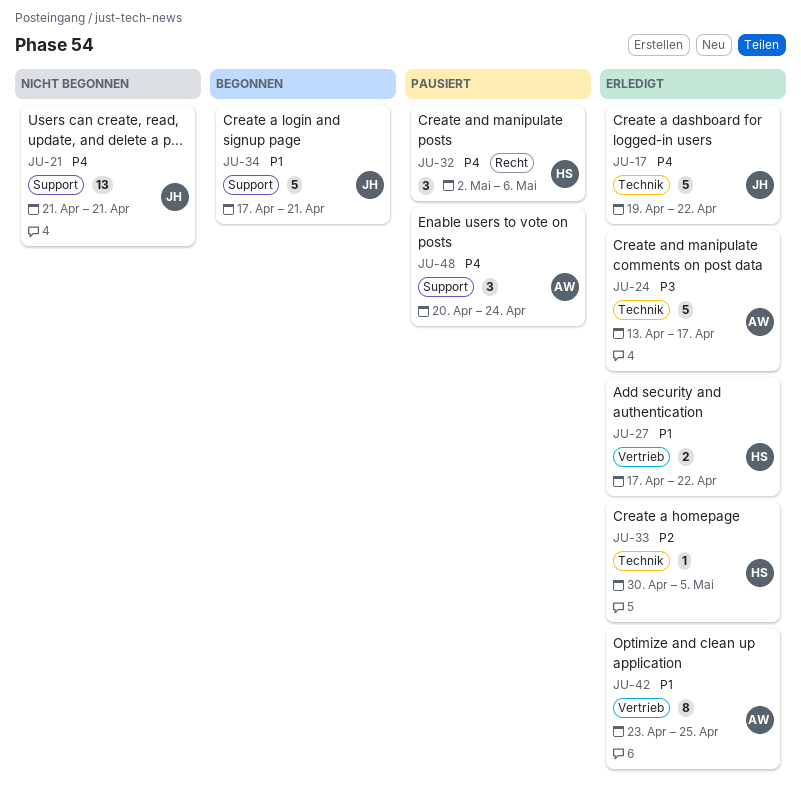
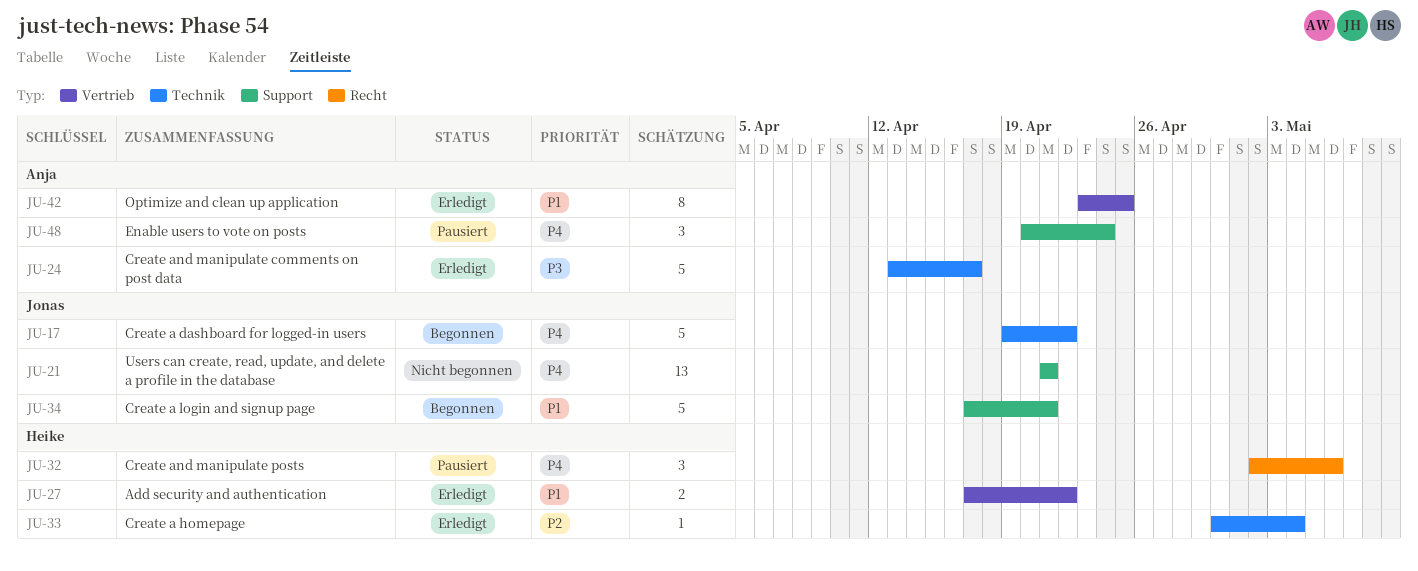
JU-17, status: Erledigt -> Begonnen
JU-33, due: May 5 -> May 4

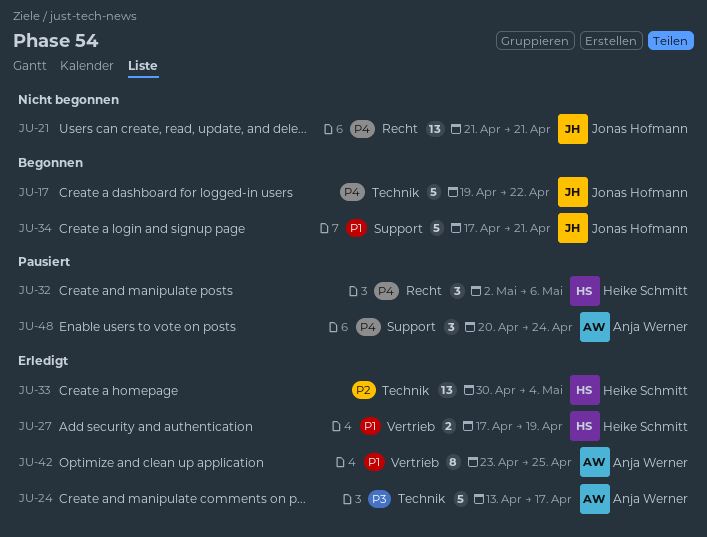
JU-21, label: Support -> Recht
JU-27, due: Apr 22 -> Apr 19
JU-33, estimate: 1 -> 13

